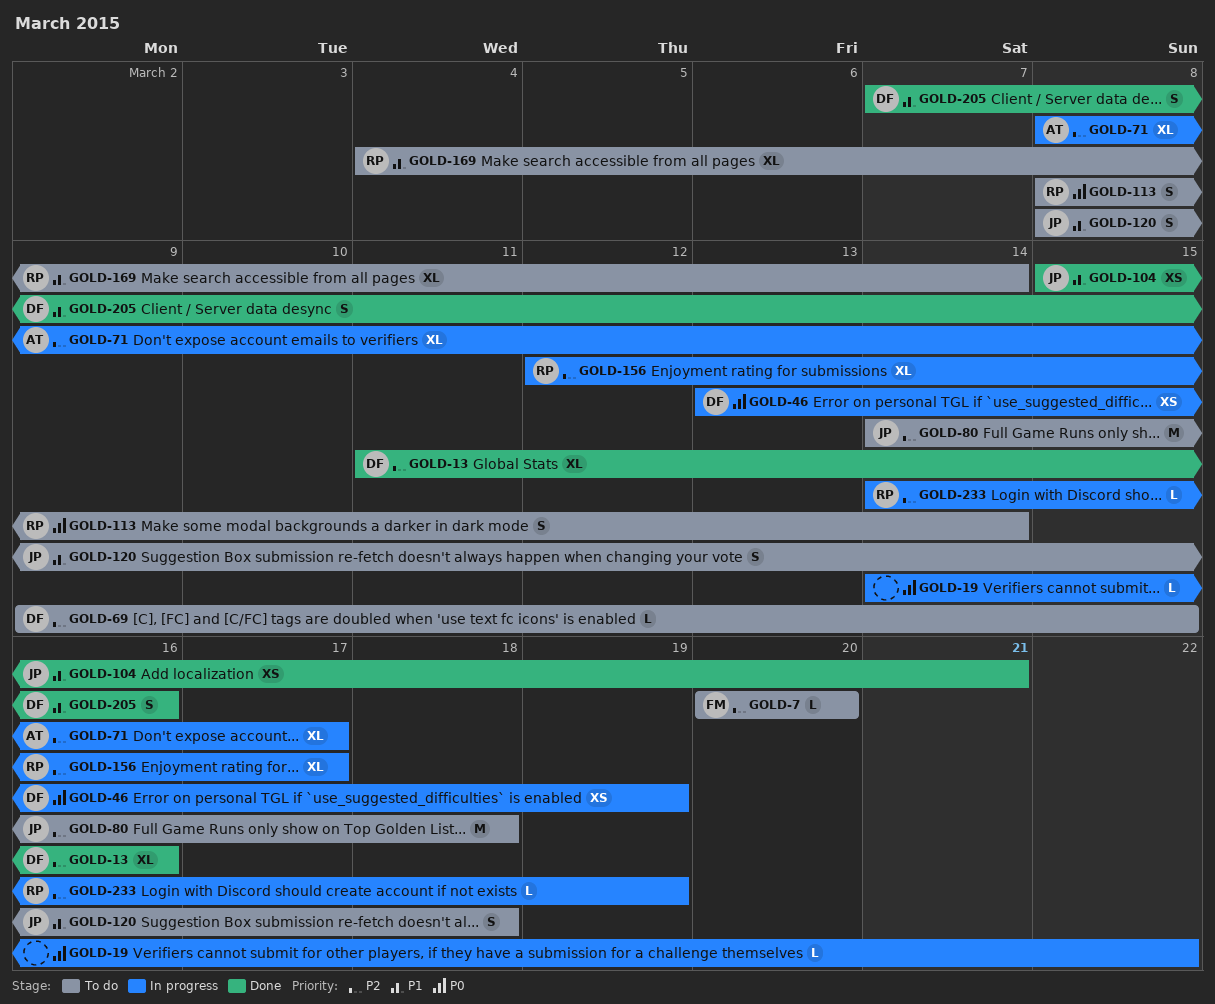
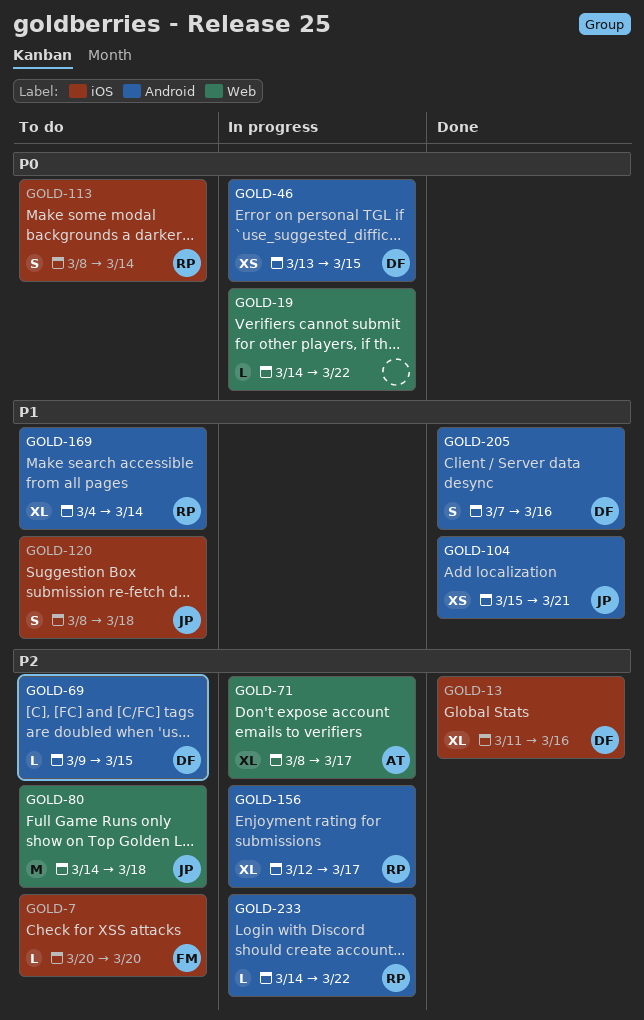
GOLD-46, due: Mar 19 -> Mar 15
GOLD-233, due: Mar 19 -> Mar 22

